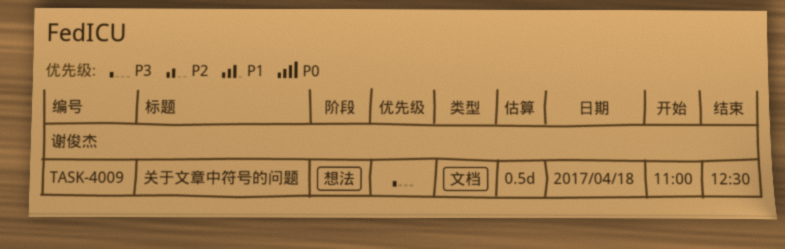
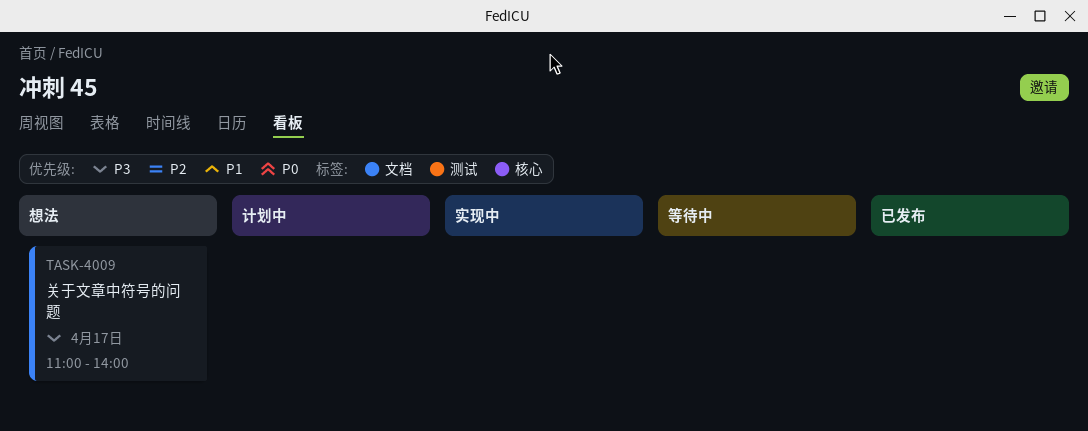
TASK-4009, day: Apr 18 -> Apr 17
TASK-4009, ends: 12:30 -> 14:00

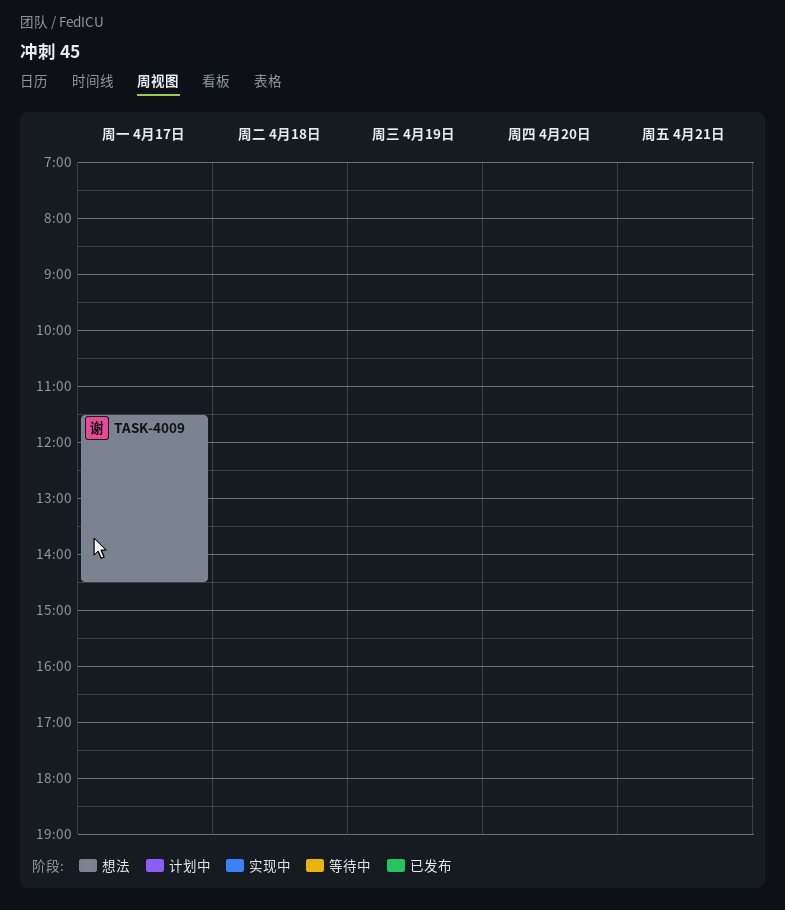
TASK-4009, begins: 11:00 -> 11:30
TASK-4009, ends: 14:00 -> 14:30

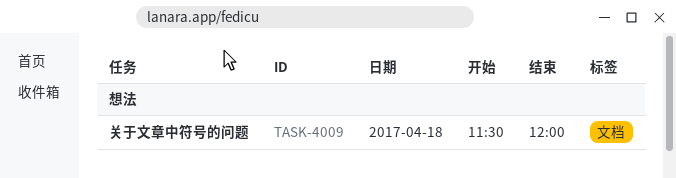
TASK-4009, day: Apr 17 -> Apr 18
TASK-4009, ends: 14:30 -> 12:00

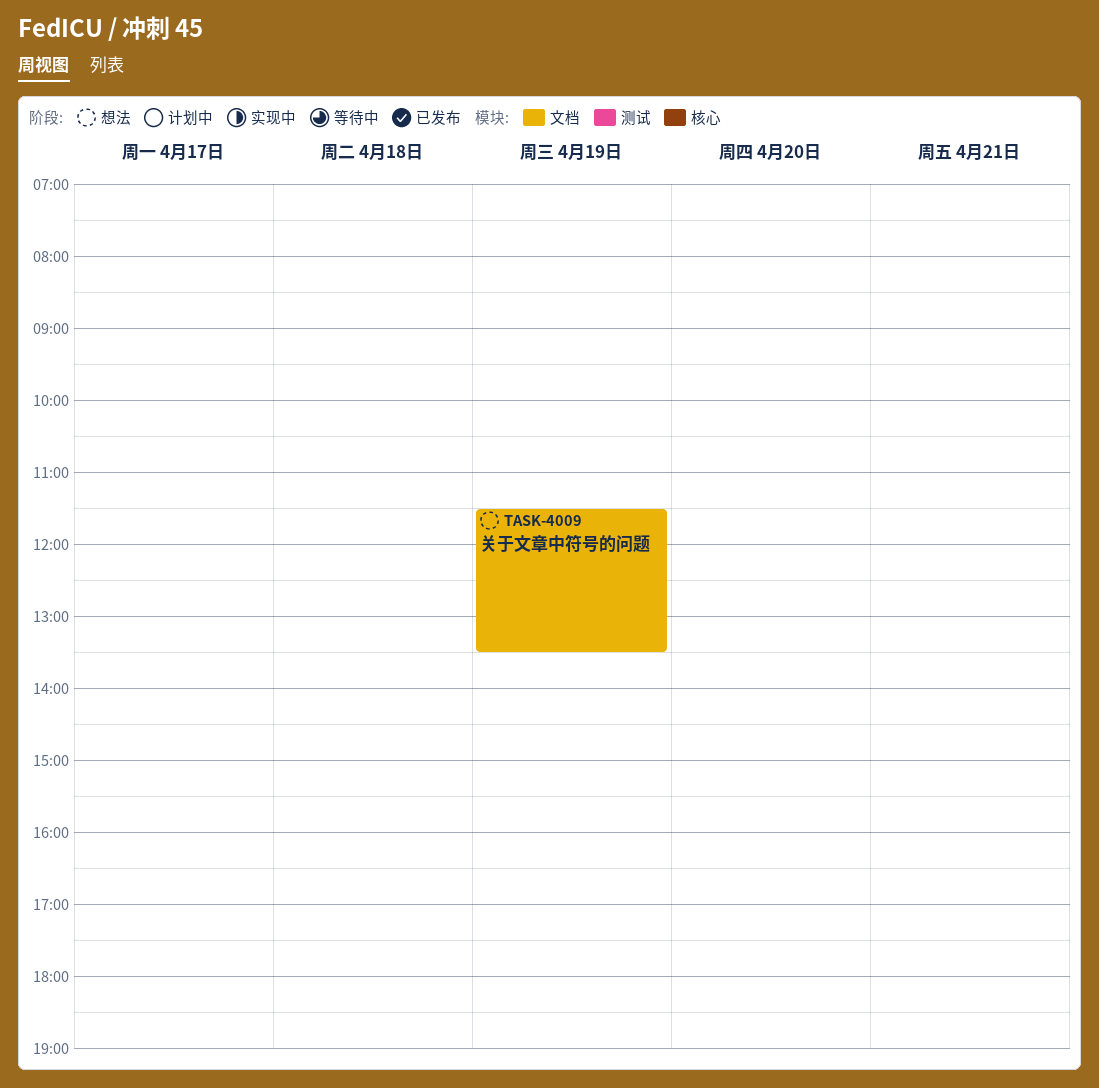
TASK-4009, day: Apr 18 -> Apr 19
TASK-4009, ends: 12:00 -> 13:30

